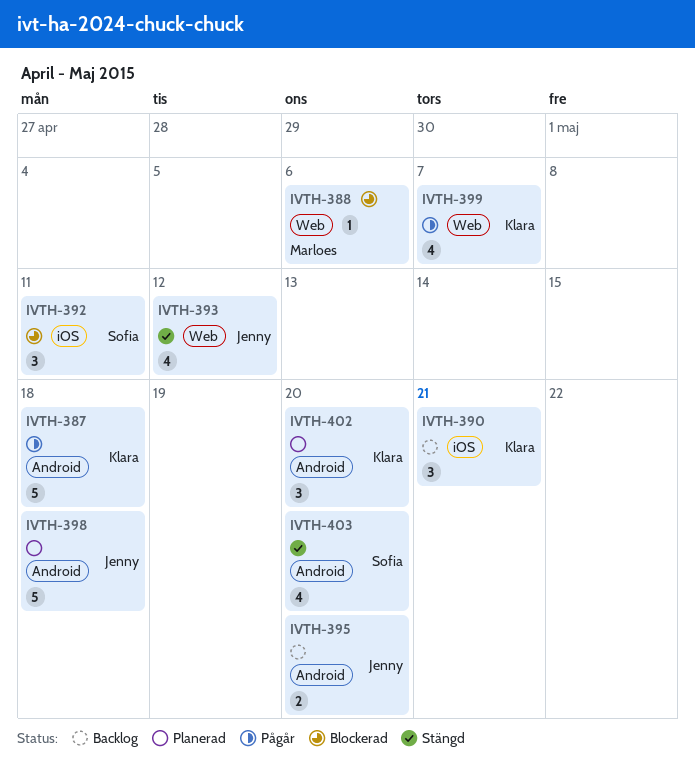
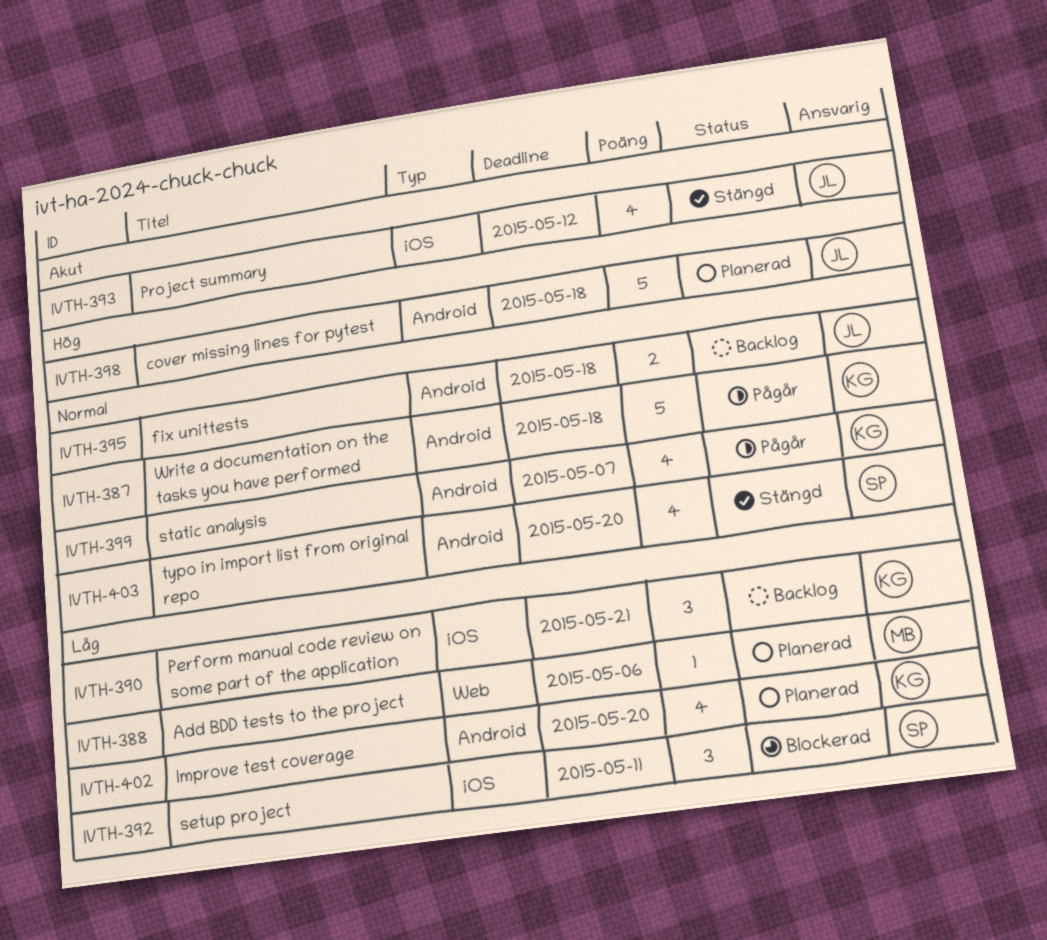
IVTH-388, status: Blockerad -> Planerad
IVTH-393, label: Web -> iOS
IVTH-395, due: May 20 -> May 18
IVTH-399, label: Web -> Android
IVTH-402, estimate: 3 -> 4

